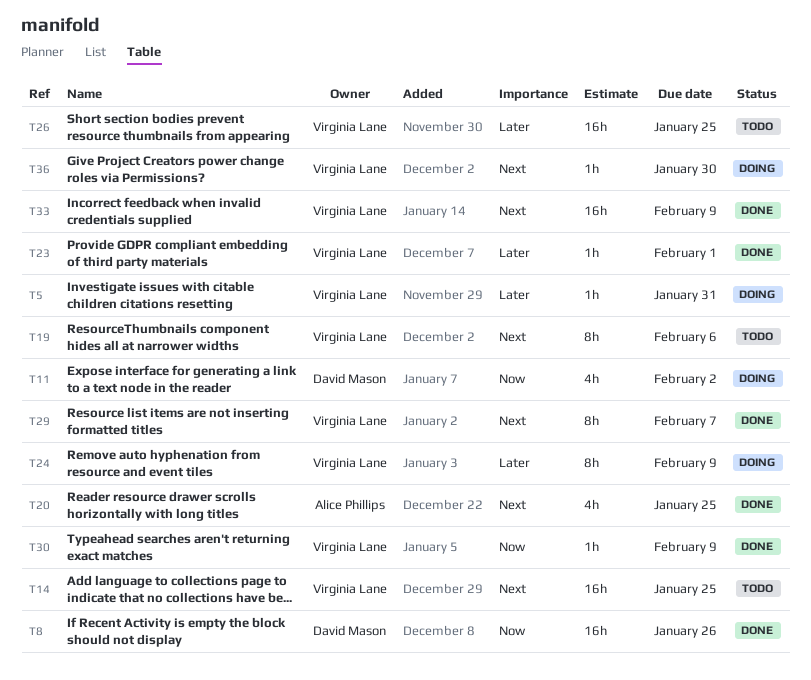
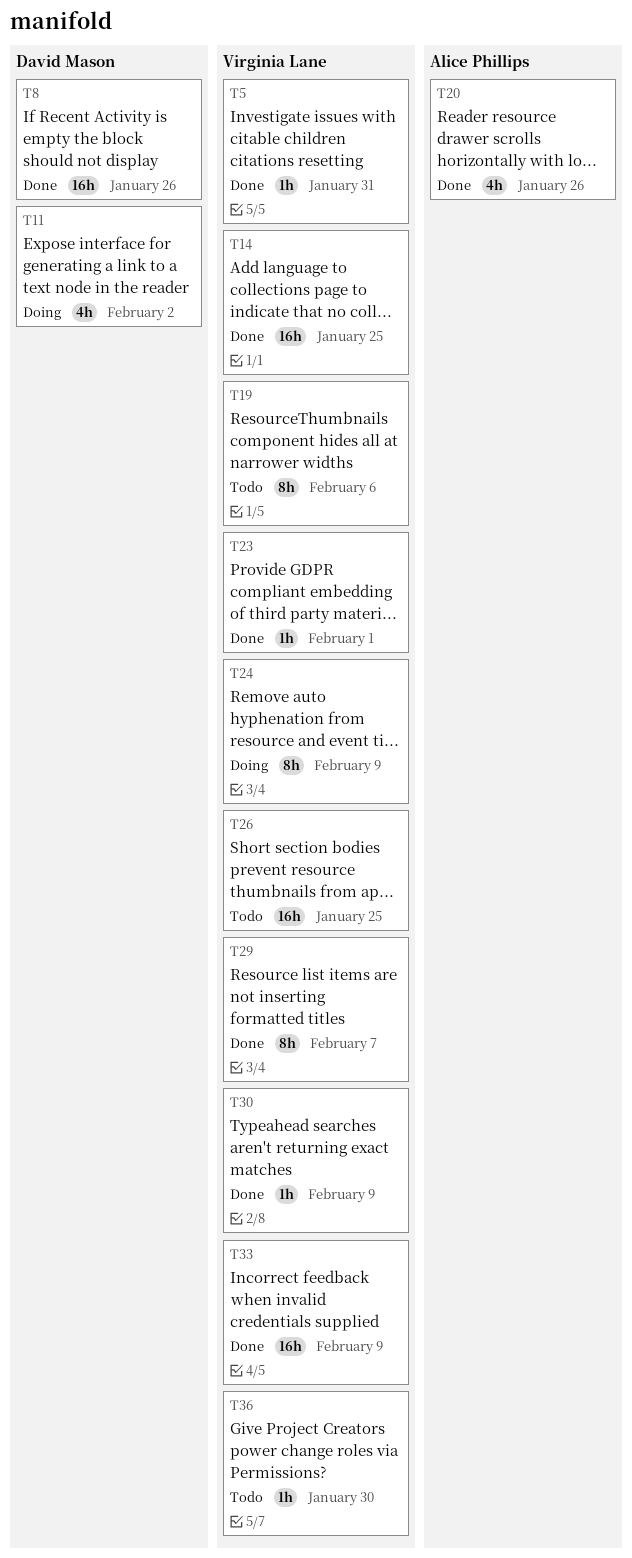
T5, status: Doing -> Done
T14, status: Todo -> Done
T20, due: Jan 25 -> Jan 26
T36, status: Doing -> Todo

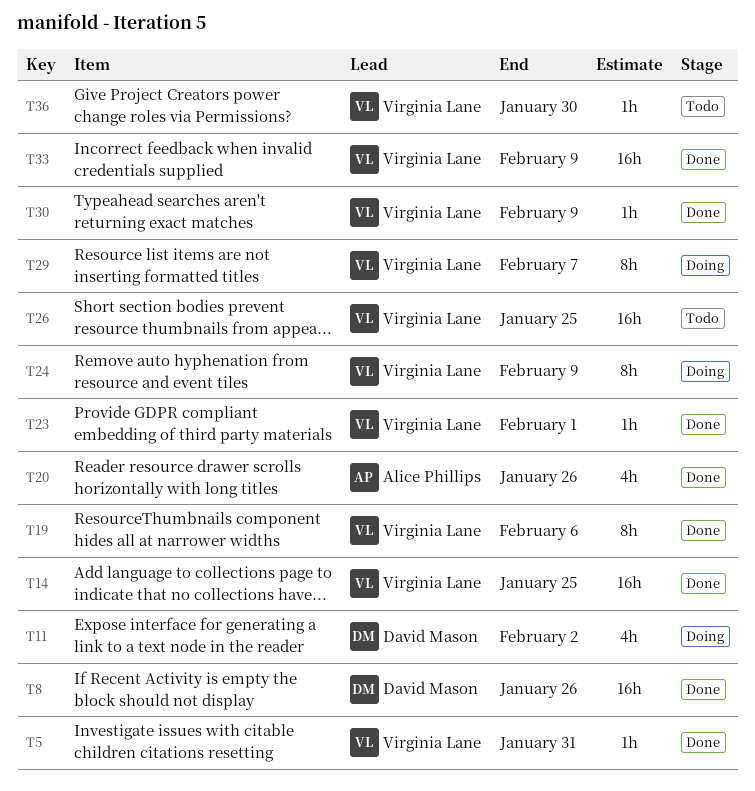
T19, status: Todo -> Done
T29, status: Done -> Doing

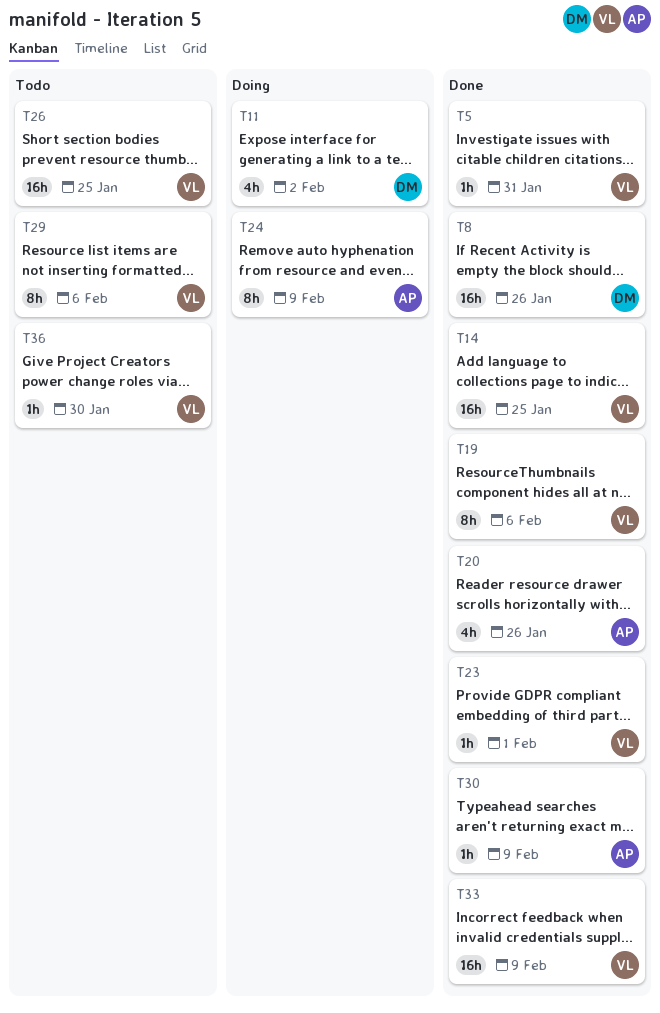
T24, owner: Virginia Lane -> Alice Phillips
T29, status: Doing -> Todo
T29, due: Feb 7 -> Feb 6
T30, owner: Virginia Lane -> Alice Phillips

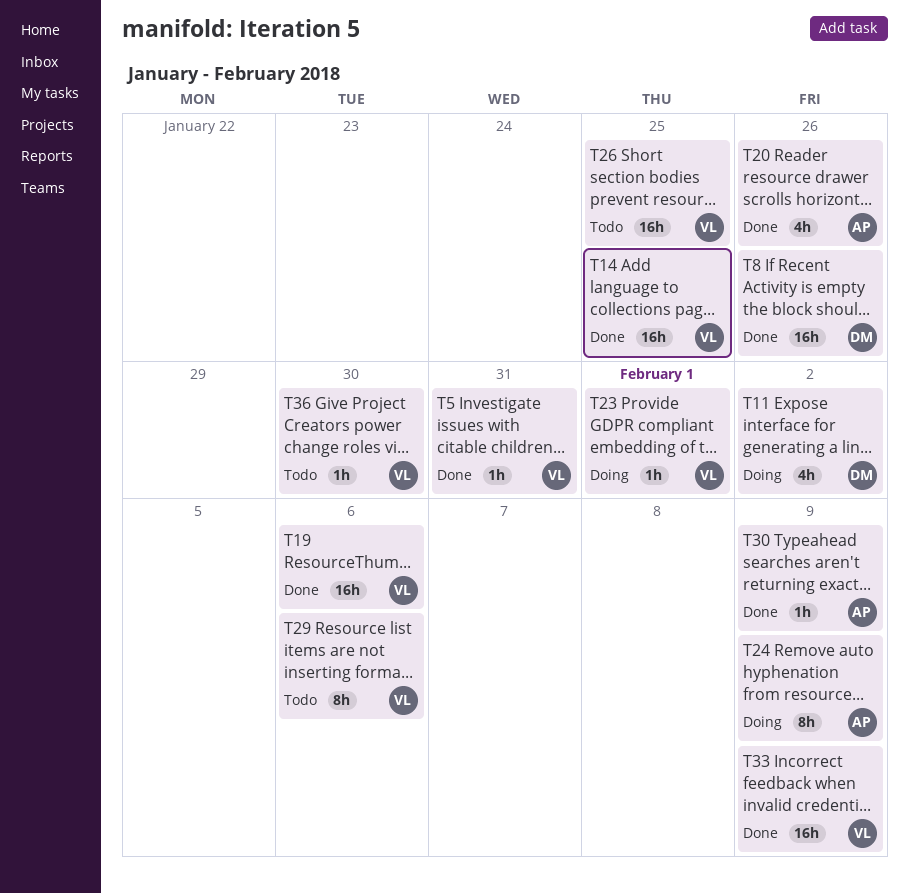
T19, estimate: 8h -> 16h
T23, status: Done -> Doing

